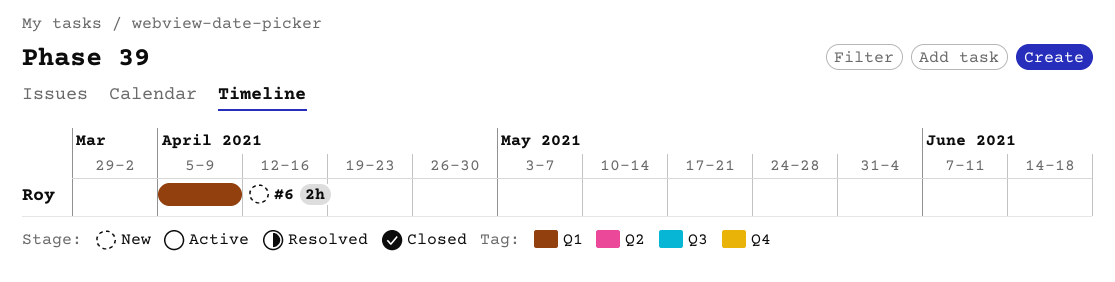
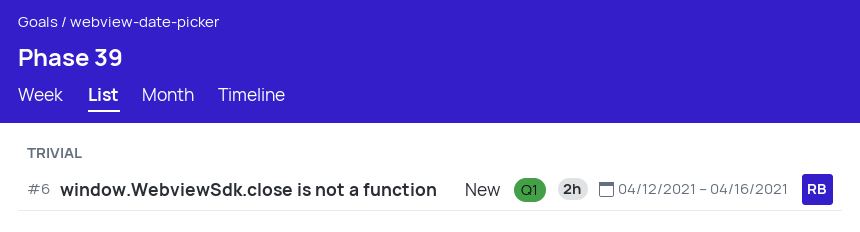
#6, start: Apr 5 -> Apr 12
#6, due: Apr 9 -> Apr 16

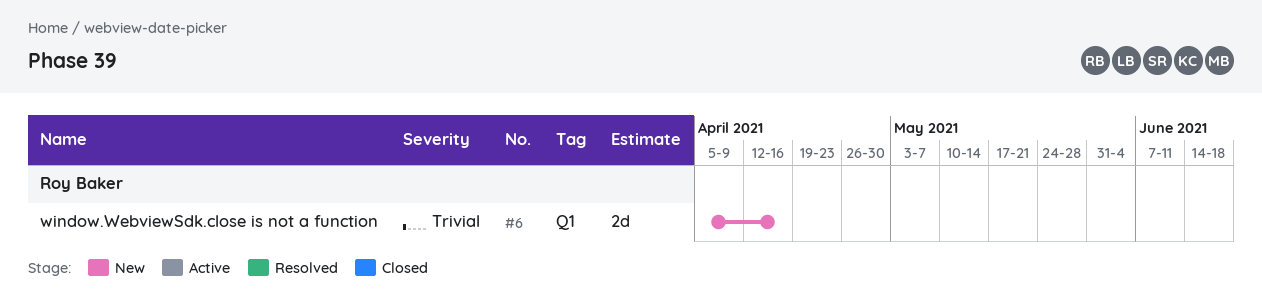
#6, estimate: 2h -> 2d
#6, start: Apr 12 -> Apr 5

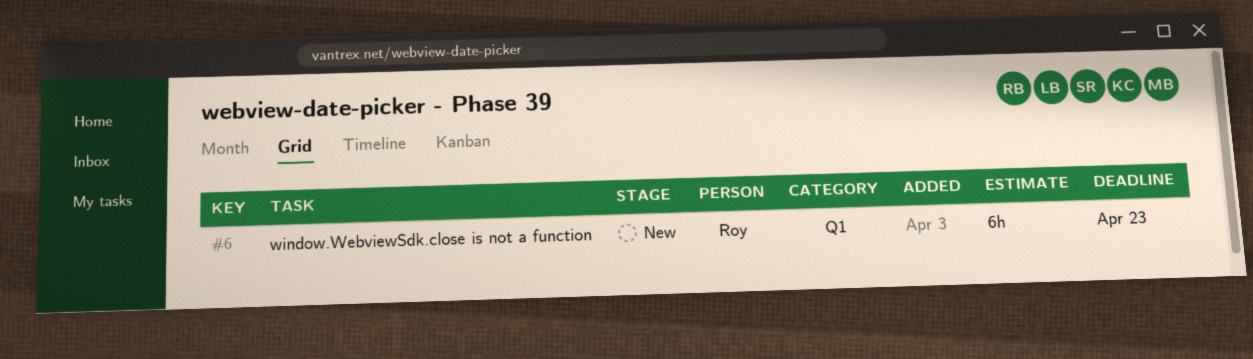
#6, estimate: 2d -> 6h
#6, due: Apr 16 -> Apr 23

